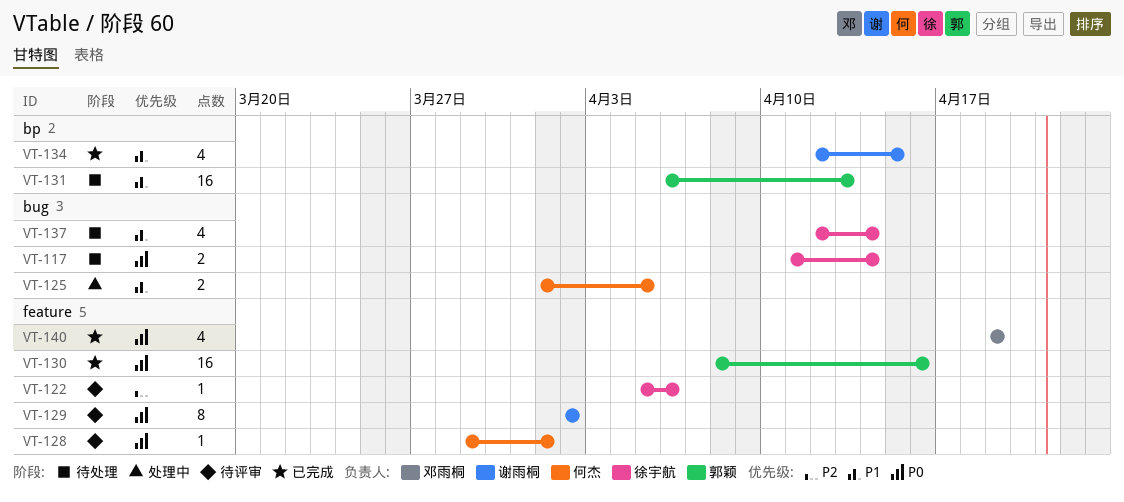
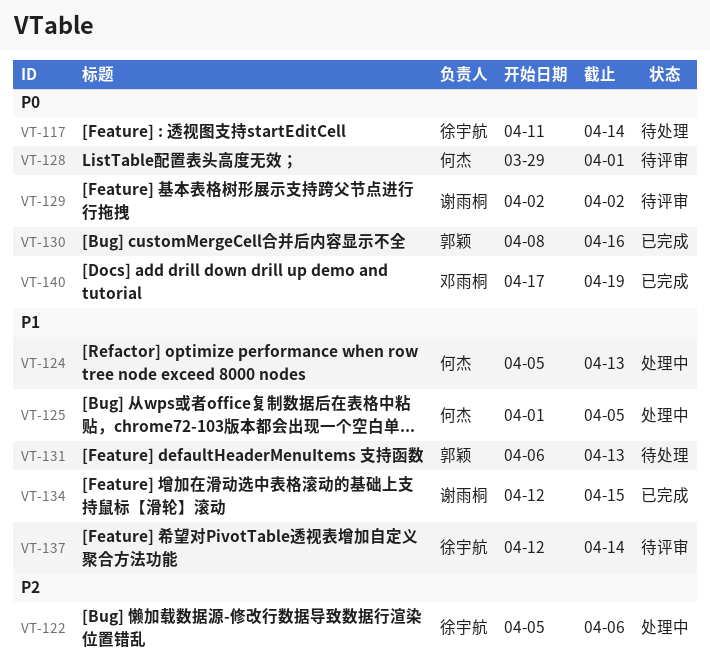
VT-122, status: 待评审 -> 处理中
VT-124: none -> present
VT-137, status: 待处理 -> 待评审
VT-140, start: Apr 19 -> Apr 17

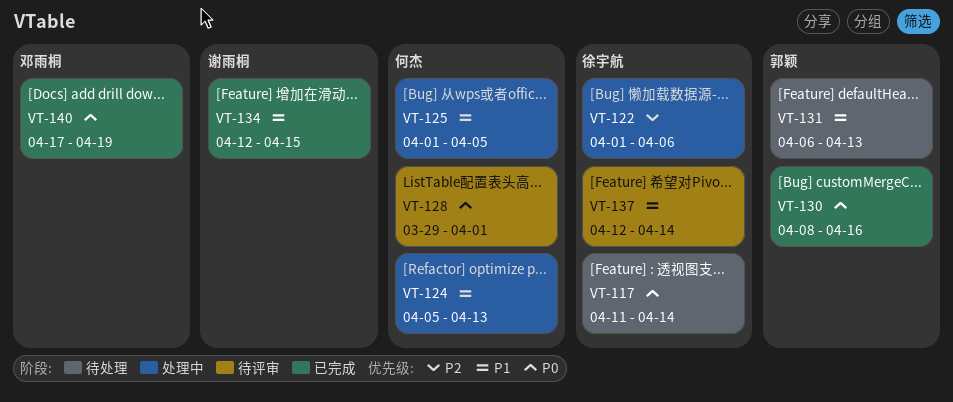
VT-122, start: Apr 5 -> Apr 1
VT-129: present -> none

